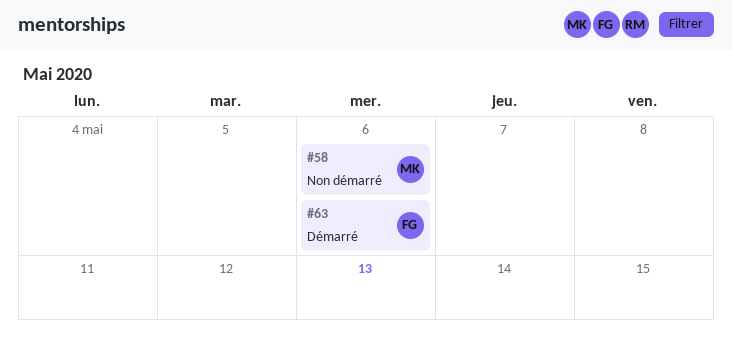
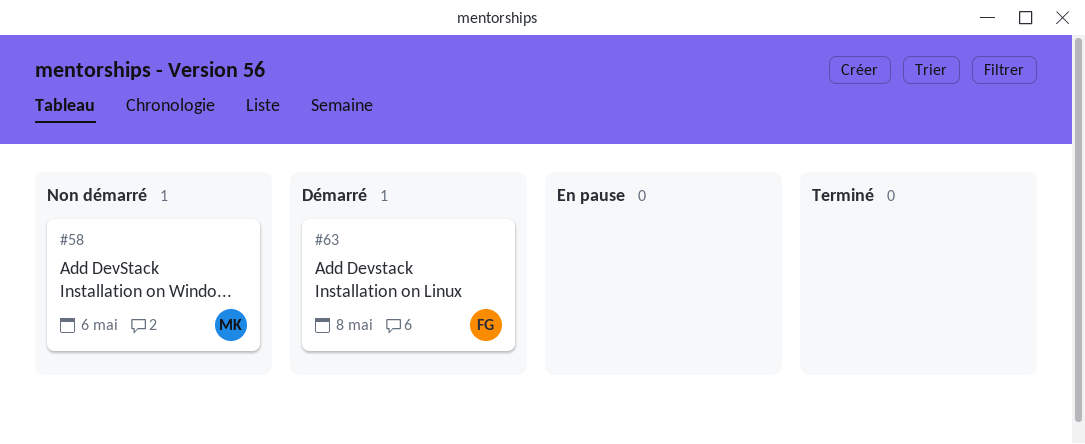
#63, due: May 6 -> May 8

